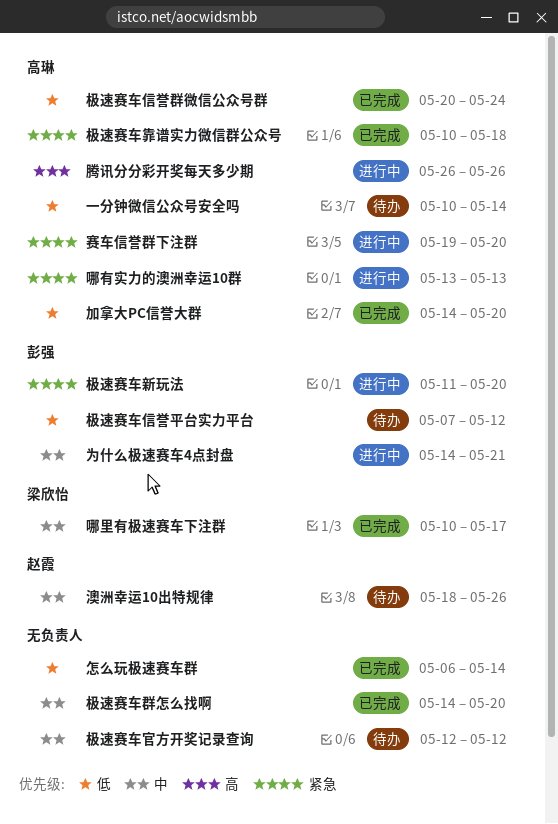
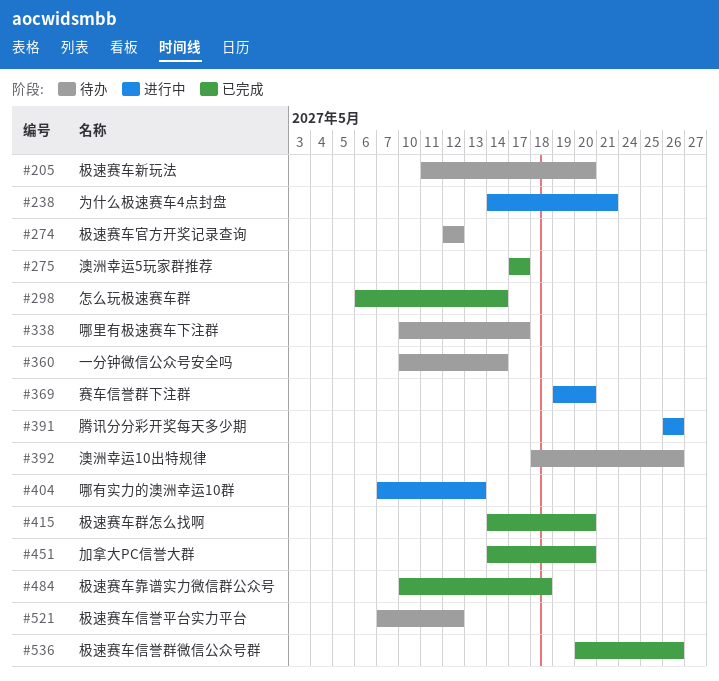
哪有实力的澳洲幸运10群, start: May 13 -> May 7
哪里有极速赛车下注群, status: 已完成 -> 待办
极速赛车信誉群微信公众号群, due: May 24 -> May 26
极速赛车新玩法, status: 进行中 -> 待办
澳洲幸运5玩家群推荐: none -> present

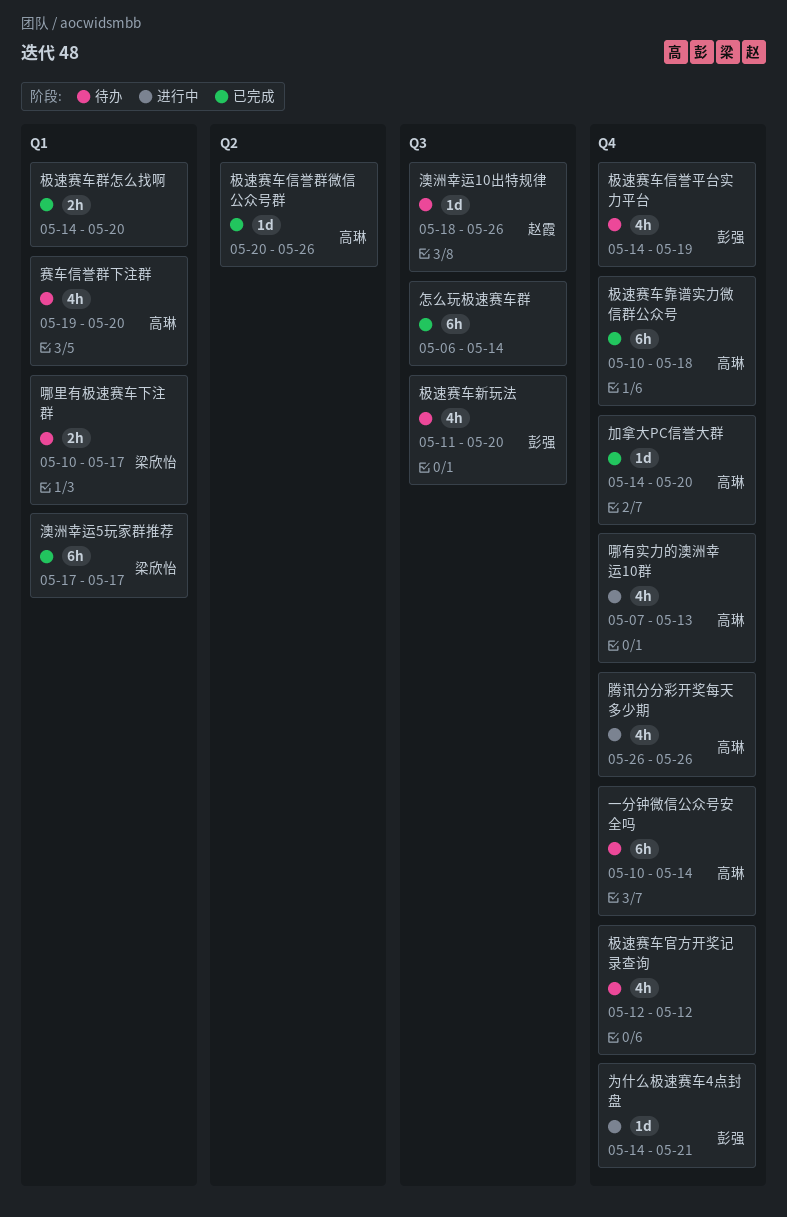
极速赛车信誉平台实力平台, start: May 7 -> May 14
极速赛车信誉平台实力平台, due: May 12 -> May 19
赛车信誉群下注群, status: 进行中 -> 待办

